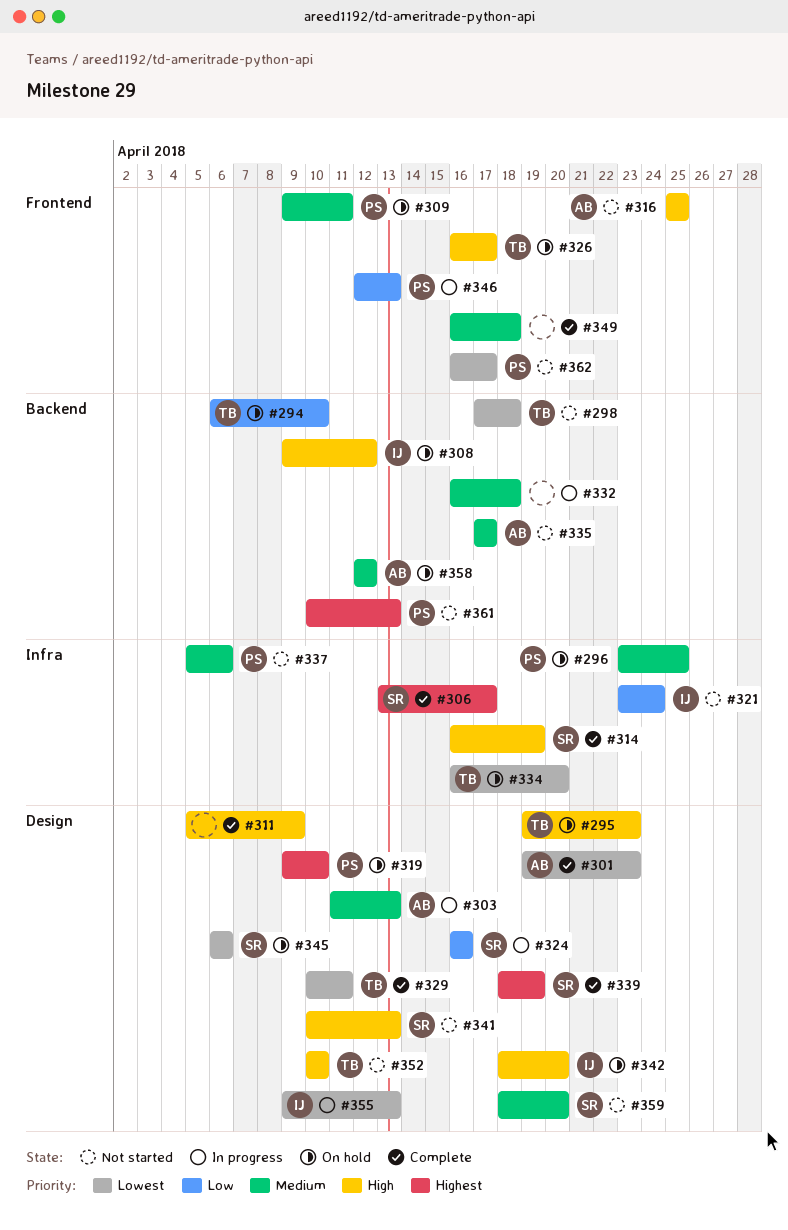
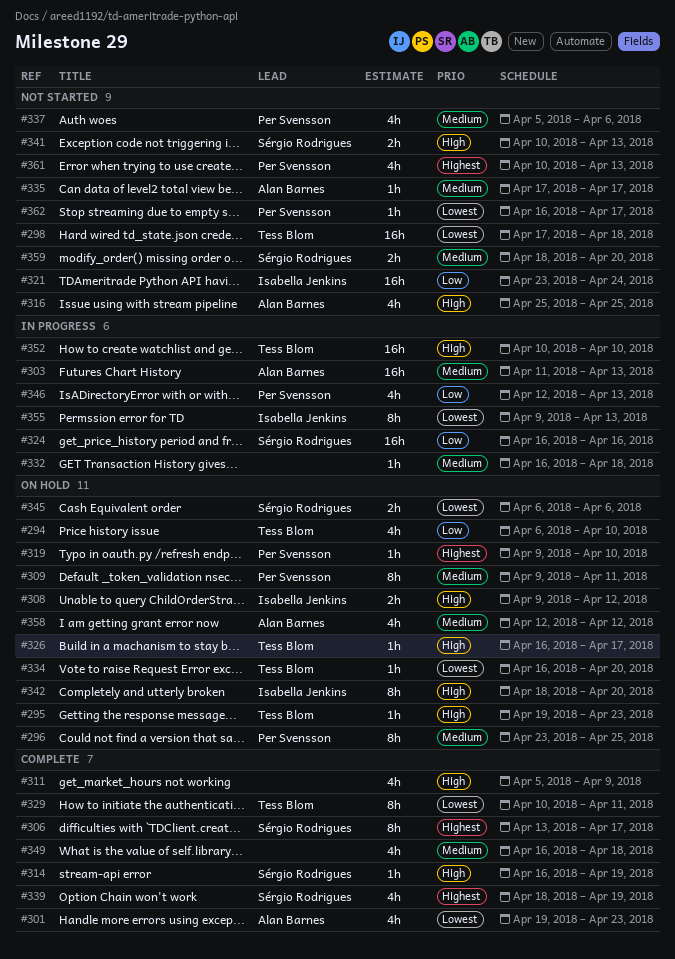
#352, status: Not started -> In progress

